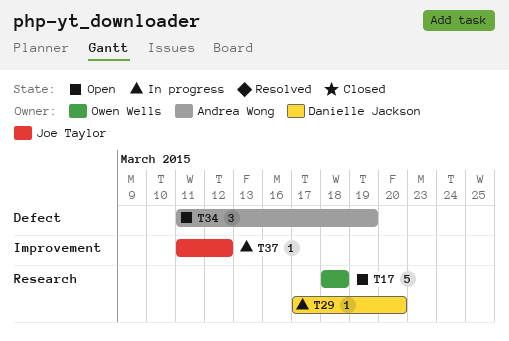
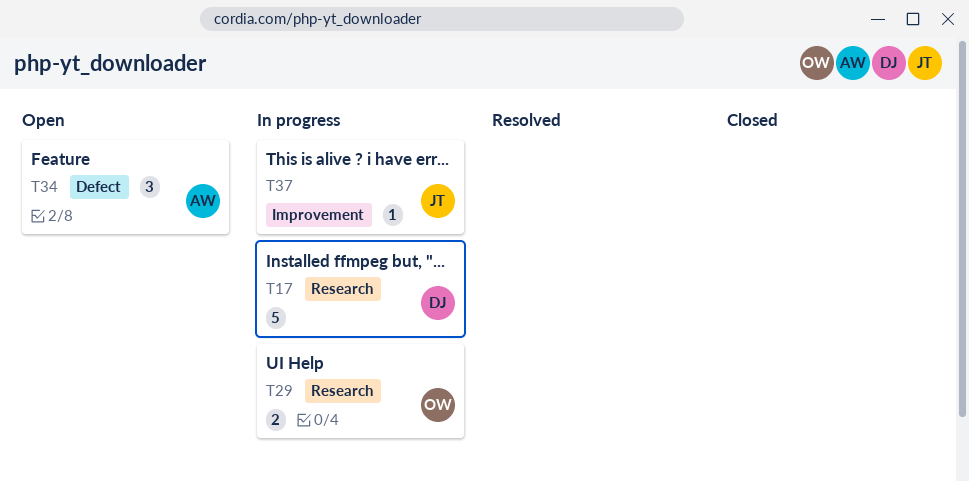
T17, status: Open -> In progress
T17, owner: Owen Wells -> Danielle Jackson
T29, owner: Danielle Jackson -> Owen Wells
T29, estimate: 1 -> 2

